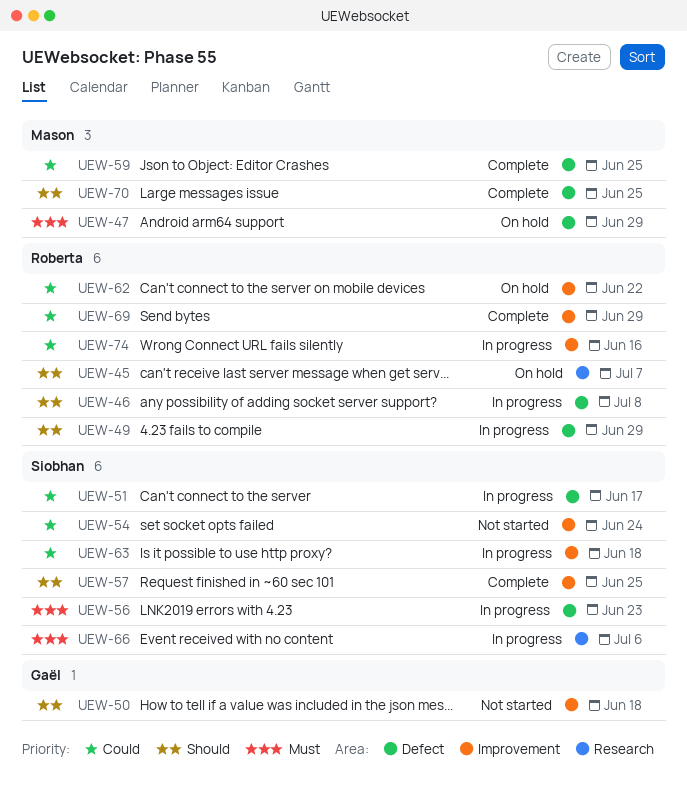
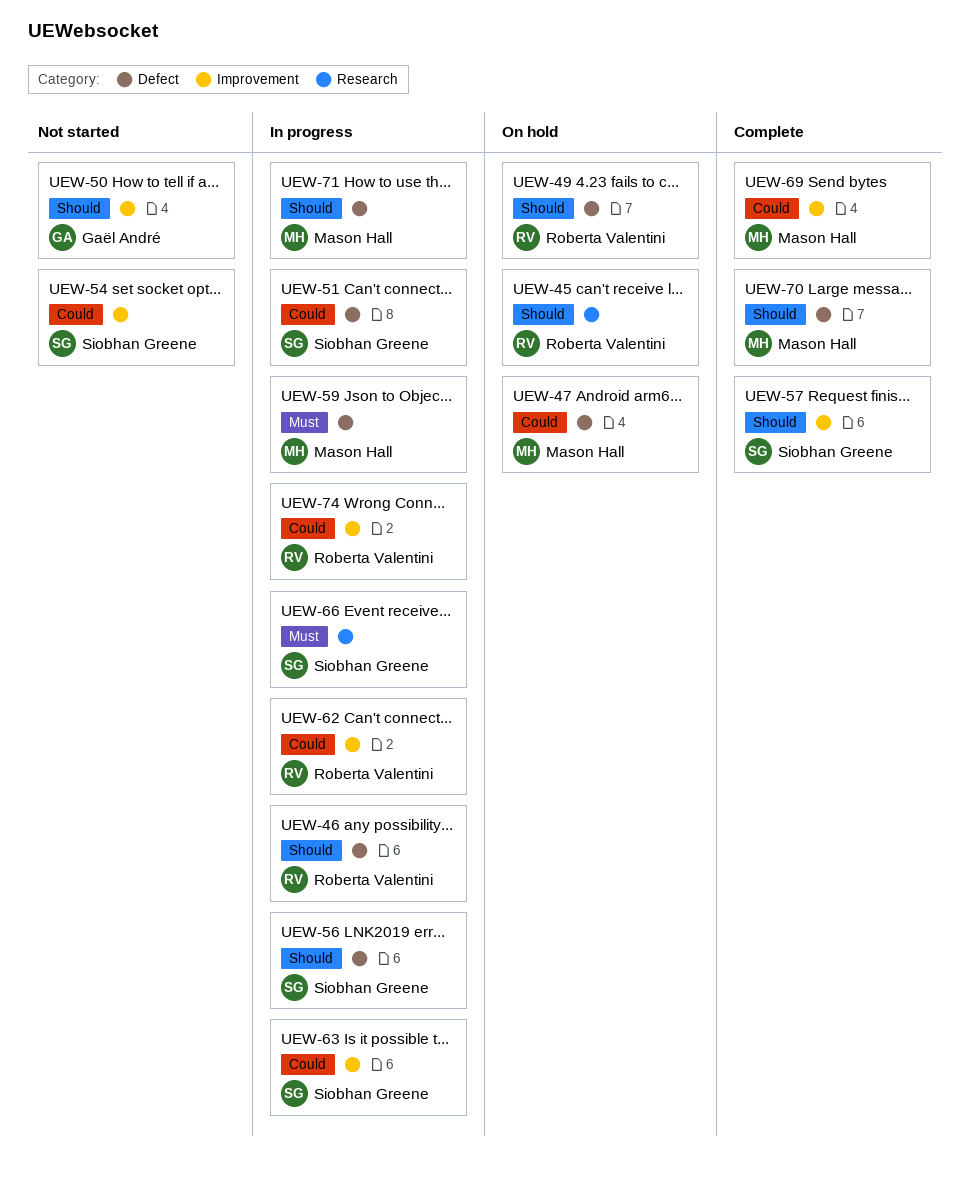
UEW-47, priority: Must -> Could
UEW-49, status: In progress -> On hold
UEW-56, priority: Must -> Should
UEW-59, status: Complete -> In progress
UEW-59, priority: Could -> Must
UEW-62, status: On hold -> In progress
UEW-69, owner: Roberta Valentini -> Mason Hall
UEW-71: none -> present

